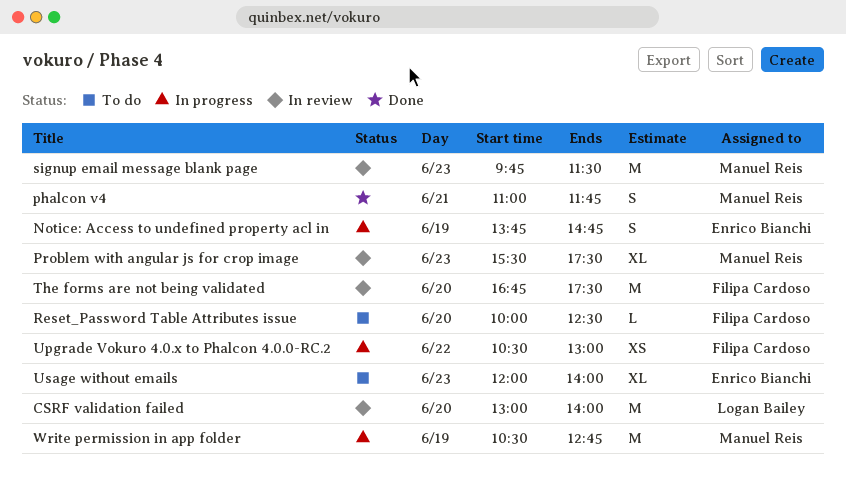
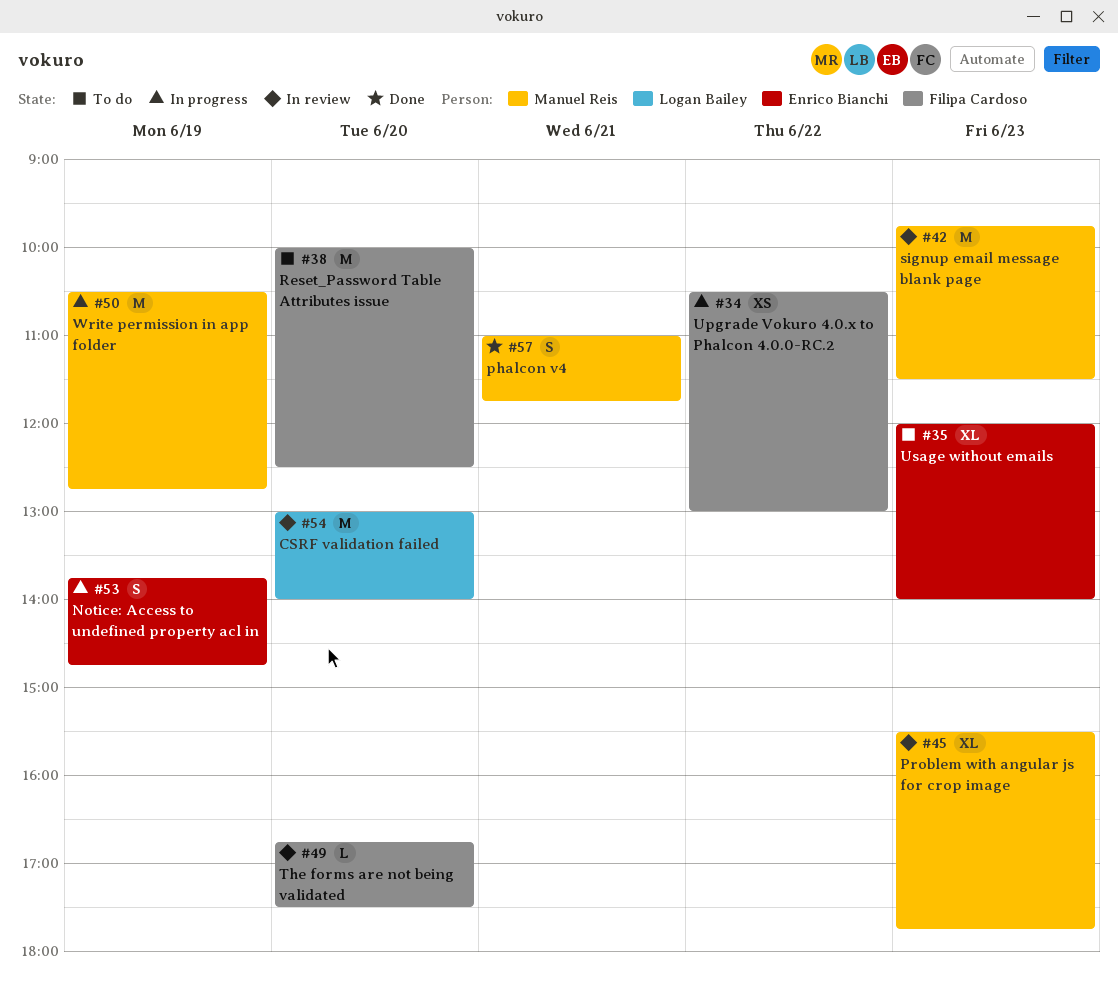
Problem with angular js for crop image, ends: 17:30 -> 17:45
Reset_Password Table Attributes issue, estimate: L -> M
The forms are not being validated, estimate: M -> L

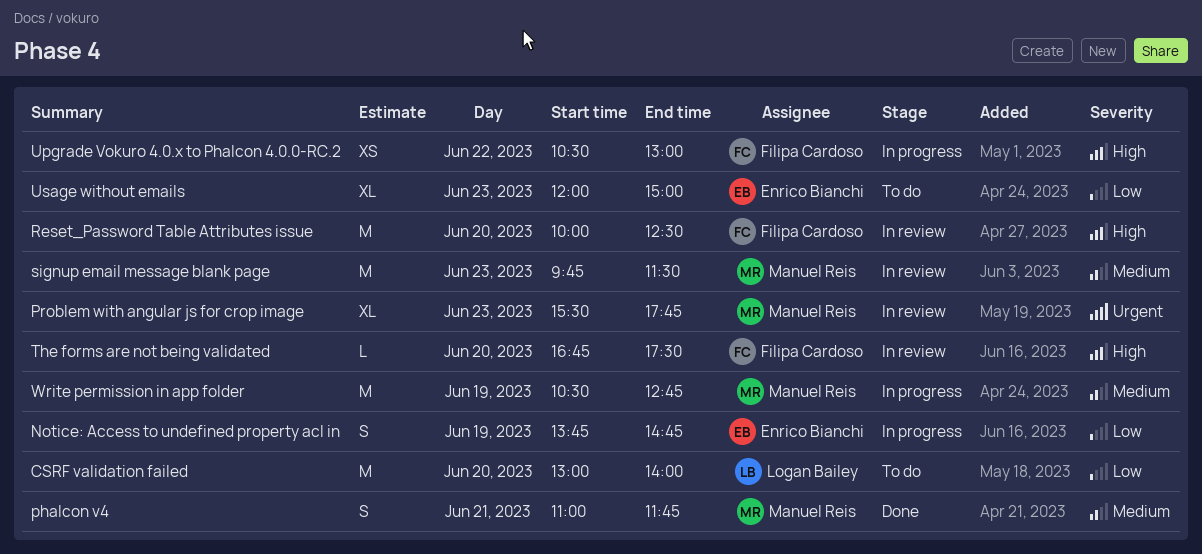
CSRF validation failed, status: In review -> To do
Reset_Password Table Attributes issue, status: To do -> In review
Usage without emails, ends: 14:00 -> 15:00

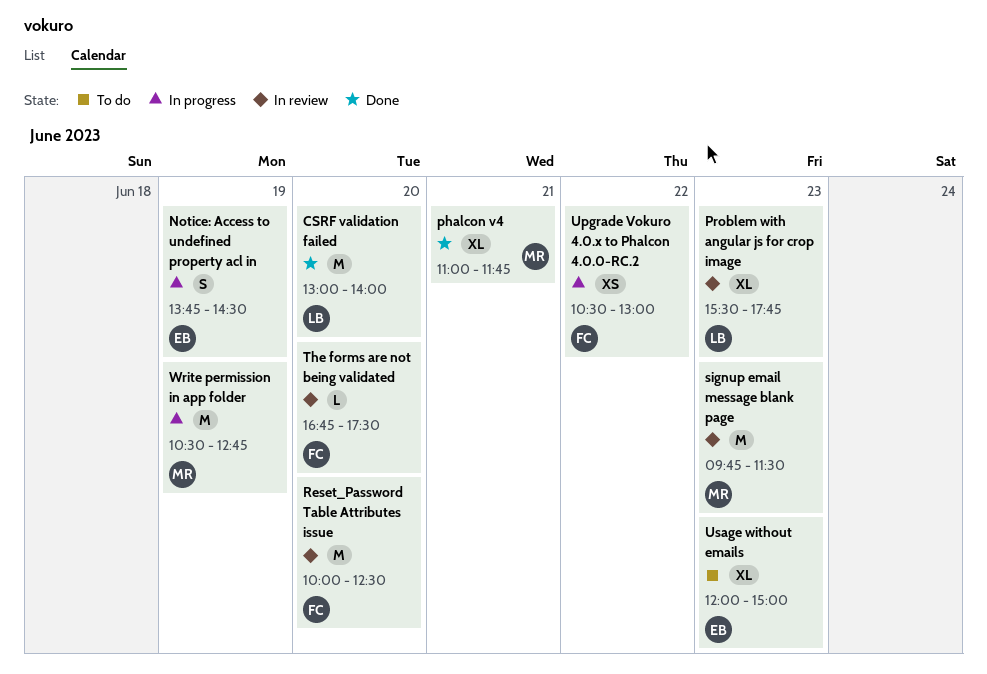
CSRF validation failed, status: To do -> Done
Notice: Access to undefined property acl in, ends: 14:45 -> 14:30
phalcon v4, estimate: S -> XL
Problem with angular js for crop image, owner: Manuel Reis -> Logan Bailey

